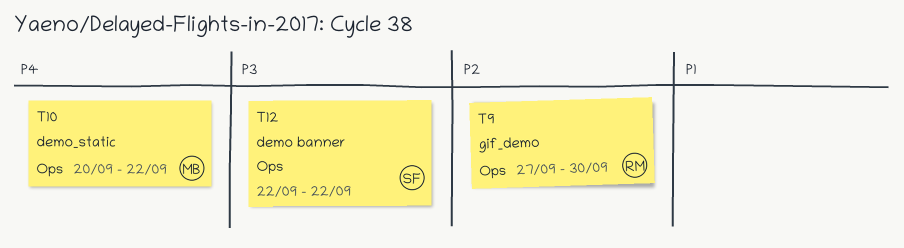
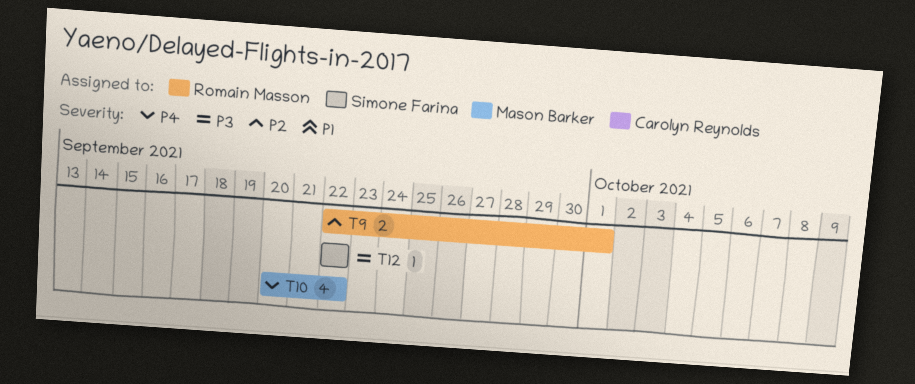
T9, start: Sep 27 -> Sep 22
T9, due: Sep 30 -> Oct 1

